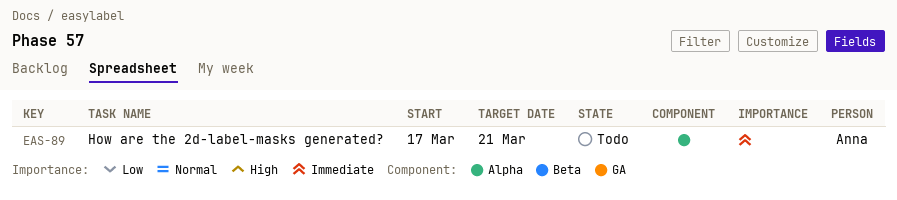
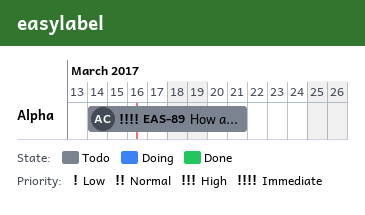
EAS-89, start: Mar 17 -> Mar 14

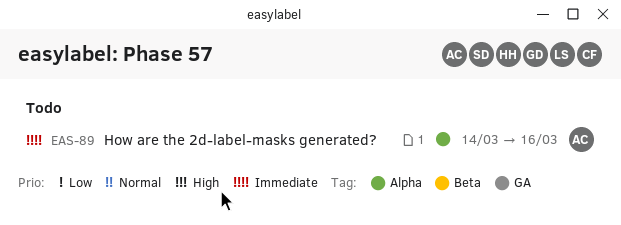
EAS-89, due: Mar 21 -> Mar 16

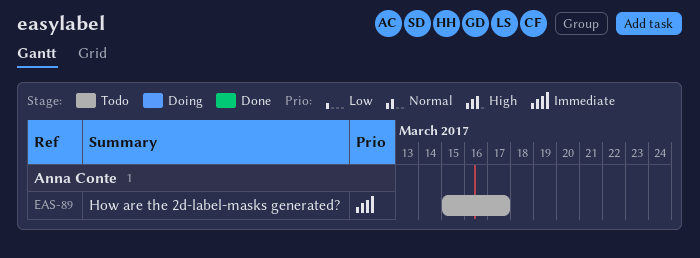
EAS-89, start: Mar 14 -> Mar 15
EAS-89, due: Mar 16 -> Mar 17

